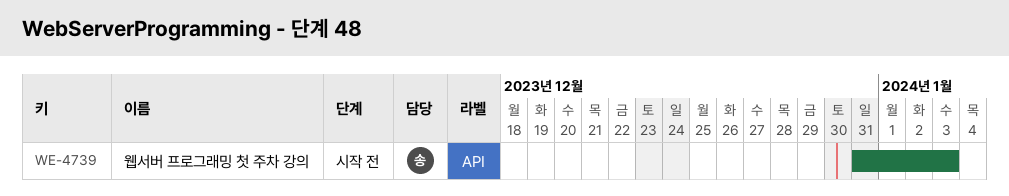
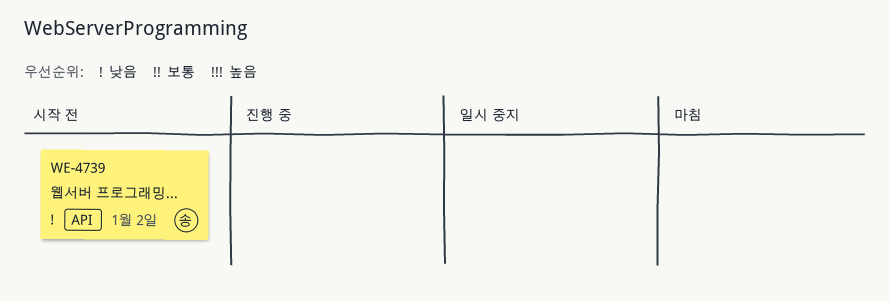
WE-4739, due: Jan 3 -> Jan 2

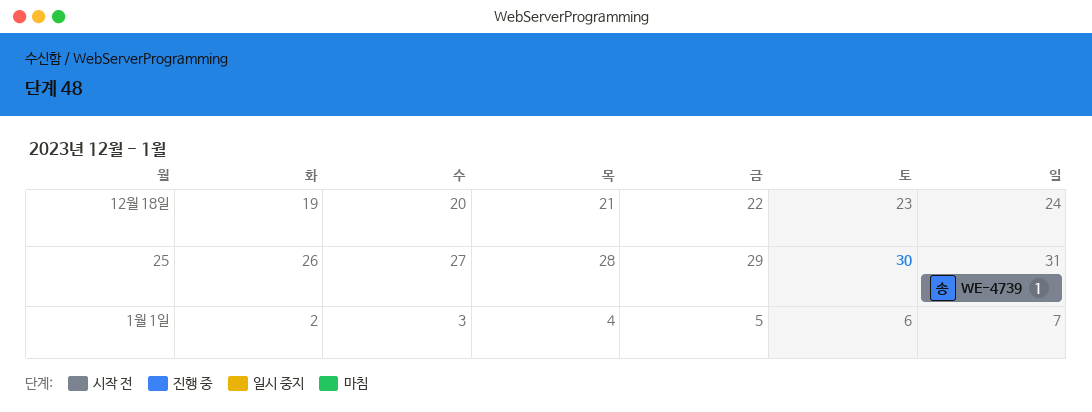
WE-4739, due: Jan 2 -> Dec 31

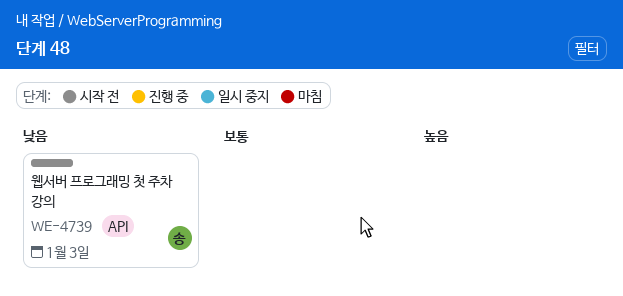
WE-4739, due: Dec 31 -> Jan 3

